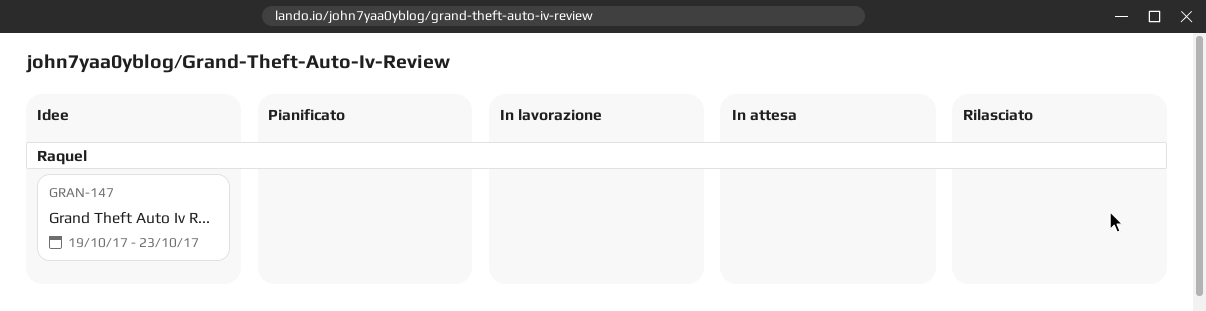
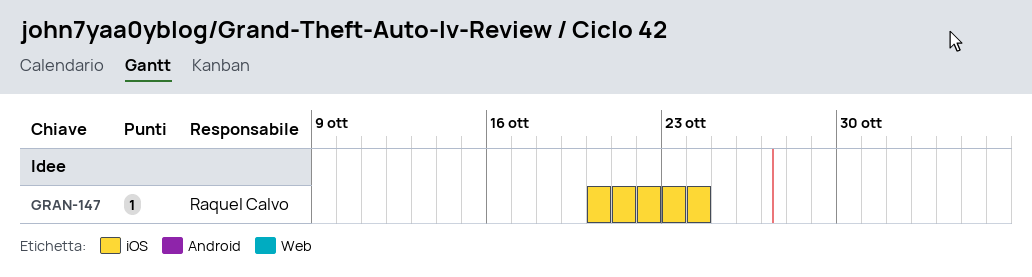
GRAN-147, start: Oct 19 -> Oct 20
GRAN-147, due: Oct 23 -> Oct 24

